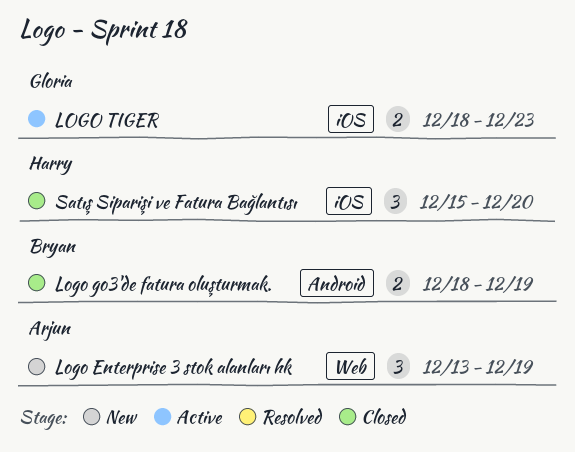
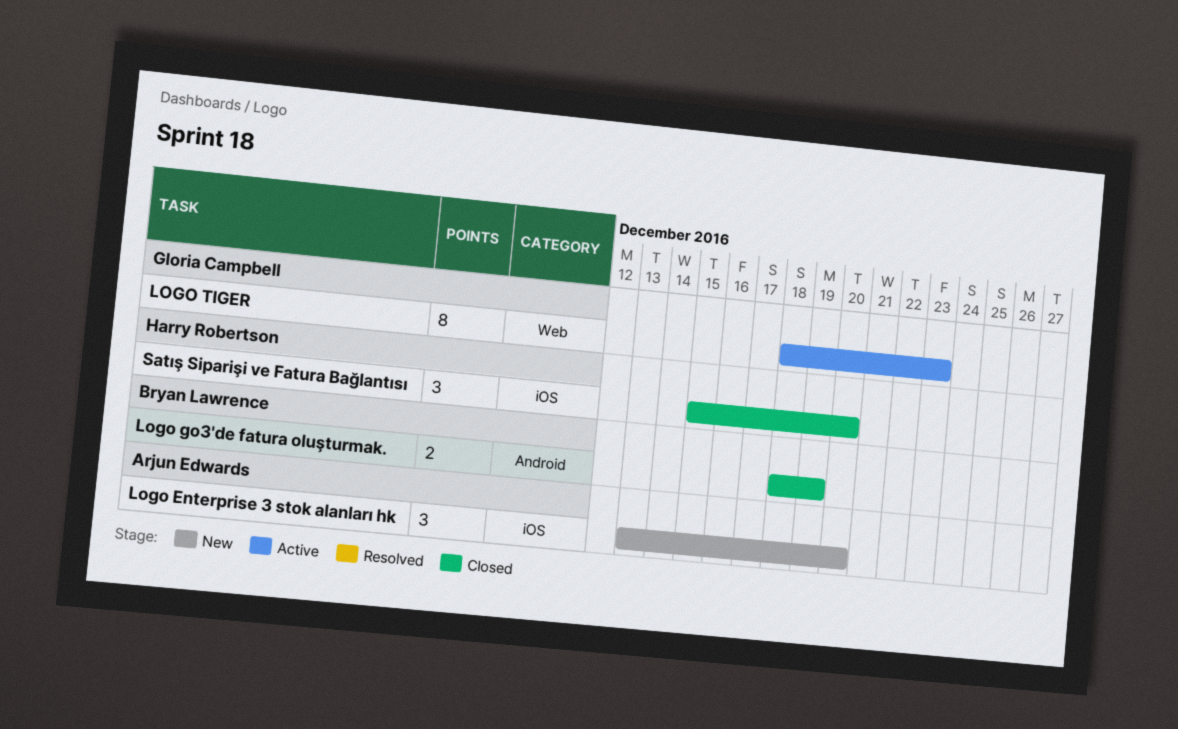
Logo Enterprise 3 stok alanları hk, label: Web -> iOS
Logo Enterprise 3 stok alanları hk, due: Dec 19 -> Dec 20
LOGO TIGER, label: iOS -> Web
LOGO TIGER, estimate: 2 -> 8

